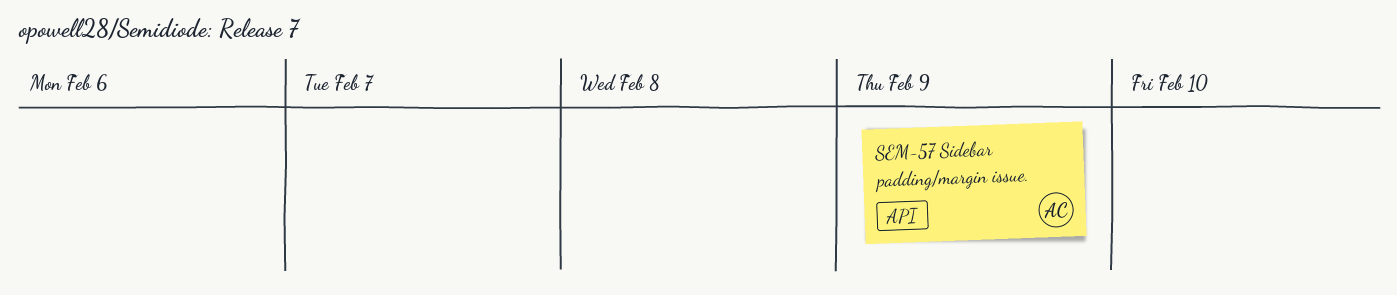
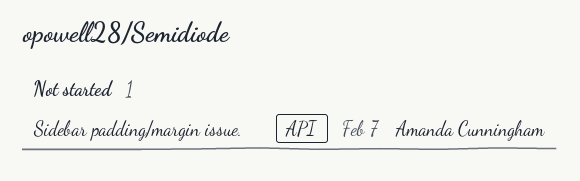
Sidebar padding/margin issue., due: Feb 9 -> Feb 7

